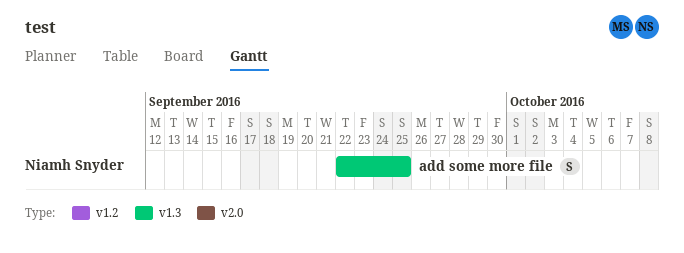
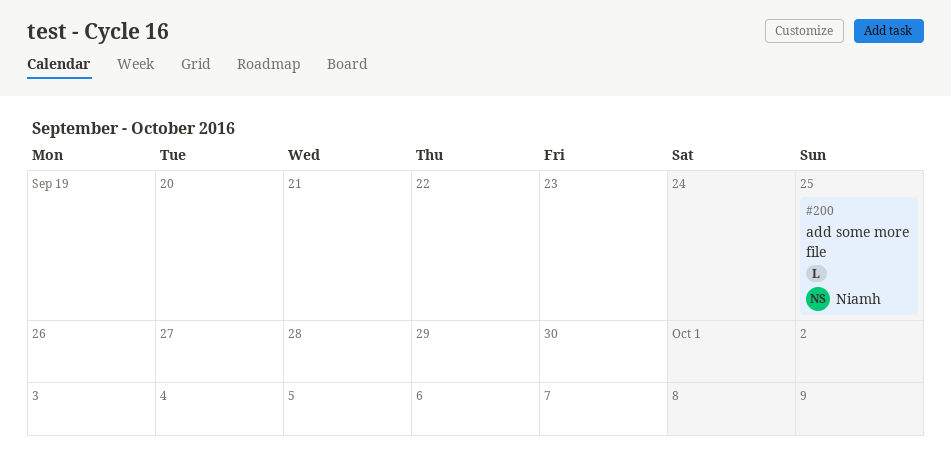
add some more file, estimate: S -> L

